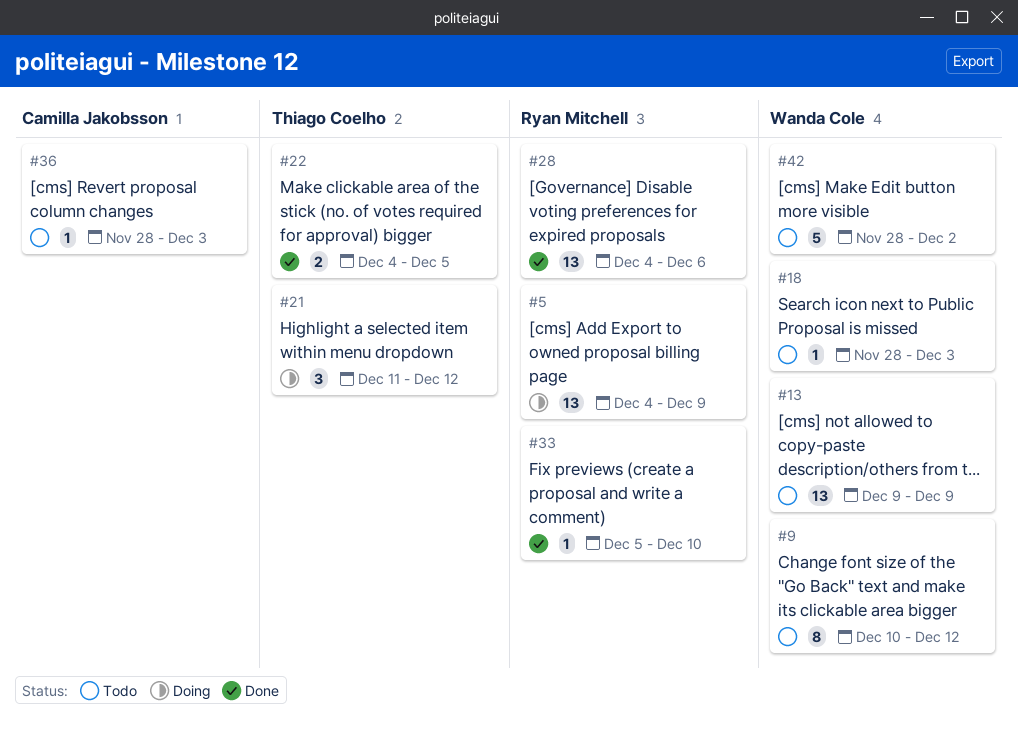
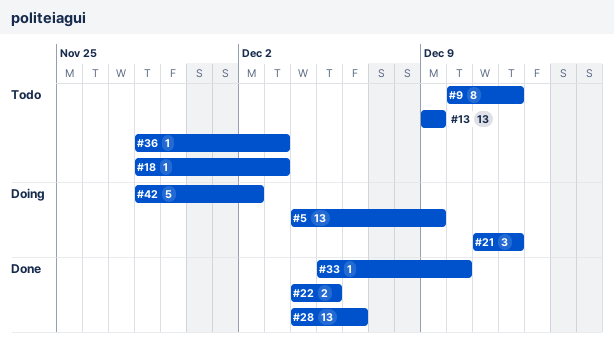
#42, status: Todo -> Doing

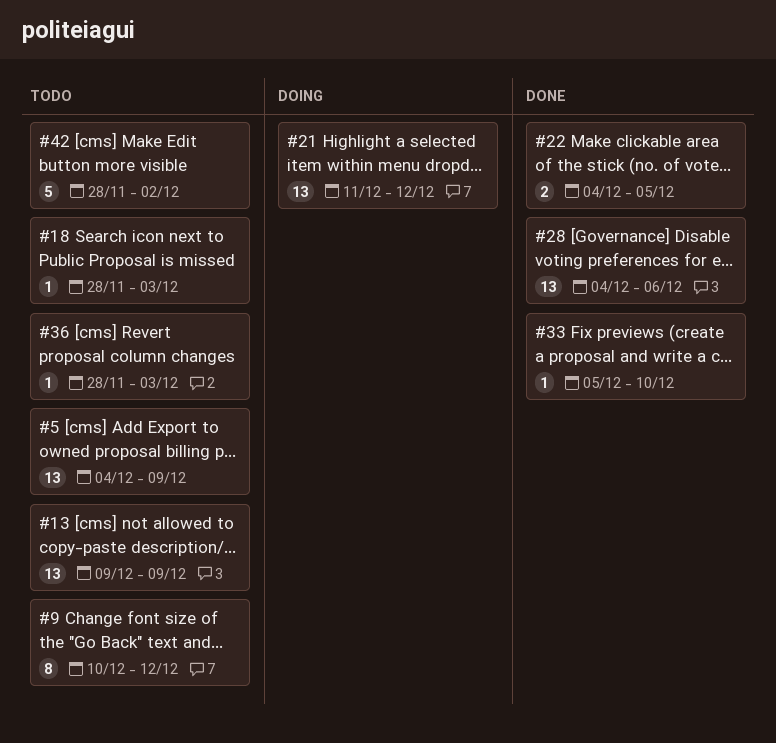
#5, status: Doing -> Todo
#21, estimate: 3 -> 13
#42, status: Doing -> Todo

